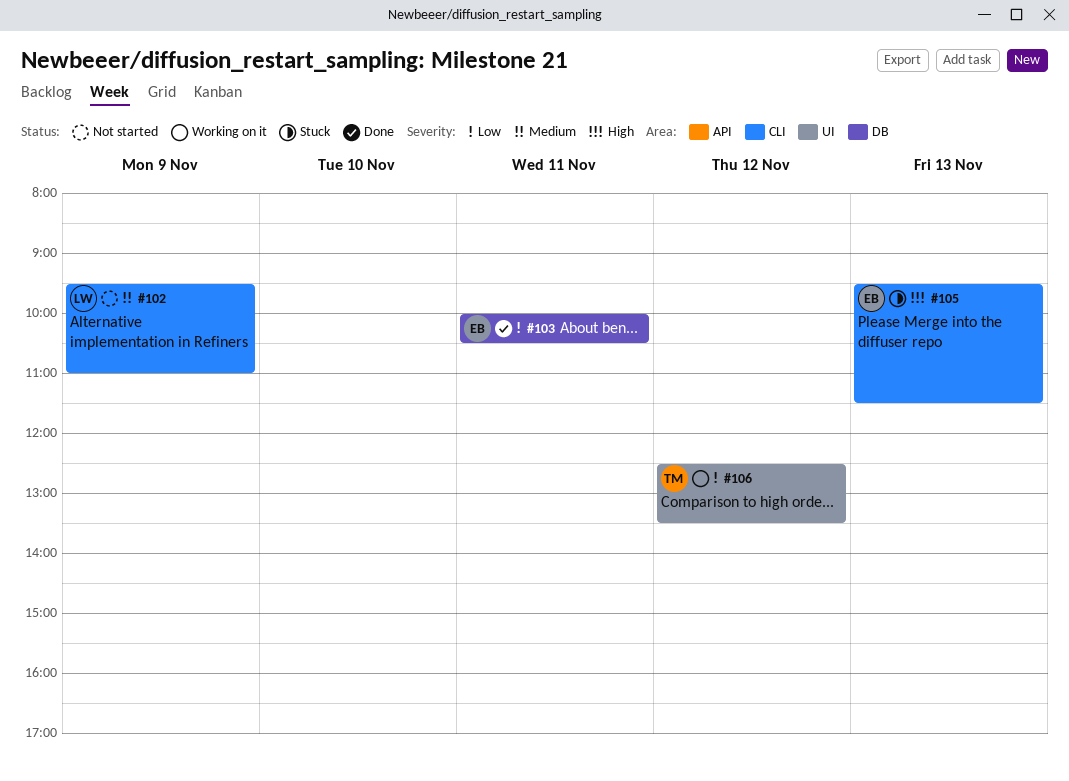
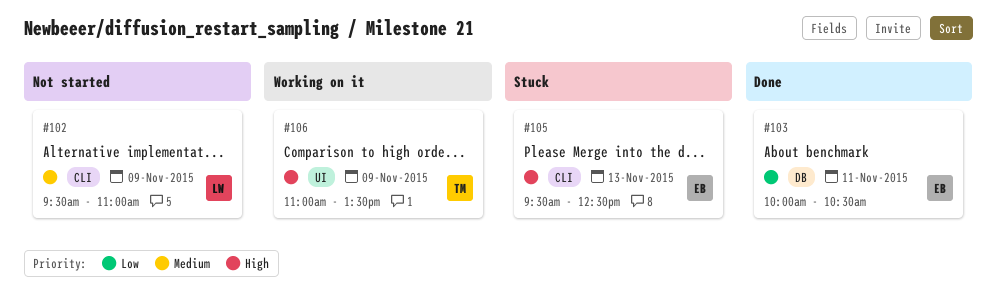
#105, ends: 11:30 -> 12:30
#106, priority: Low -> High
#106, day: Nov 12 -> Nov 9
#106, begins: 12:30 -> 11:00

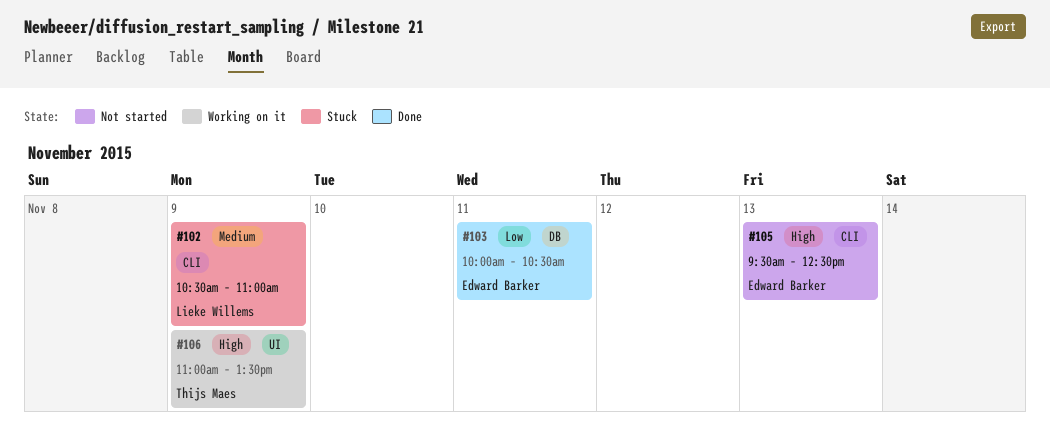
#102, status: Not started -> Stuck
#102, begins: 09:30 -> 10:30
#105, status: Stuck -> Not started

